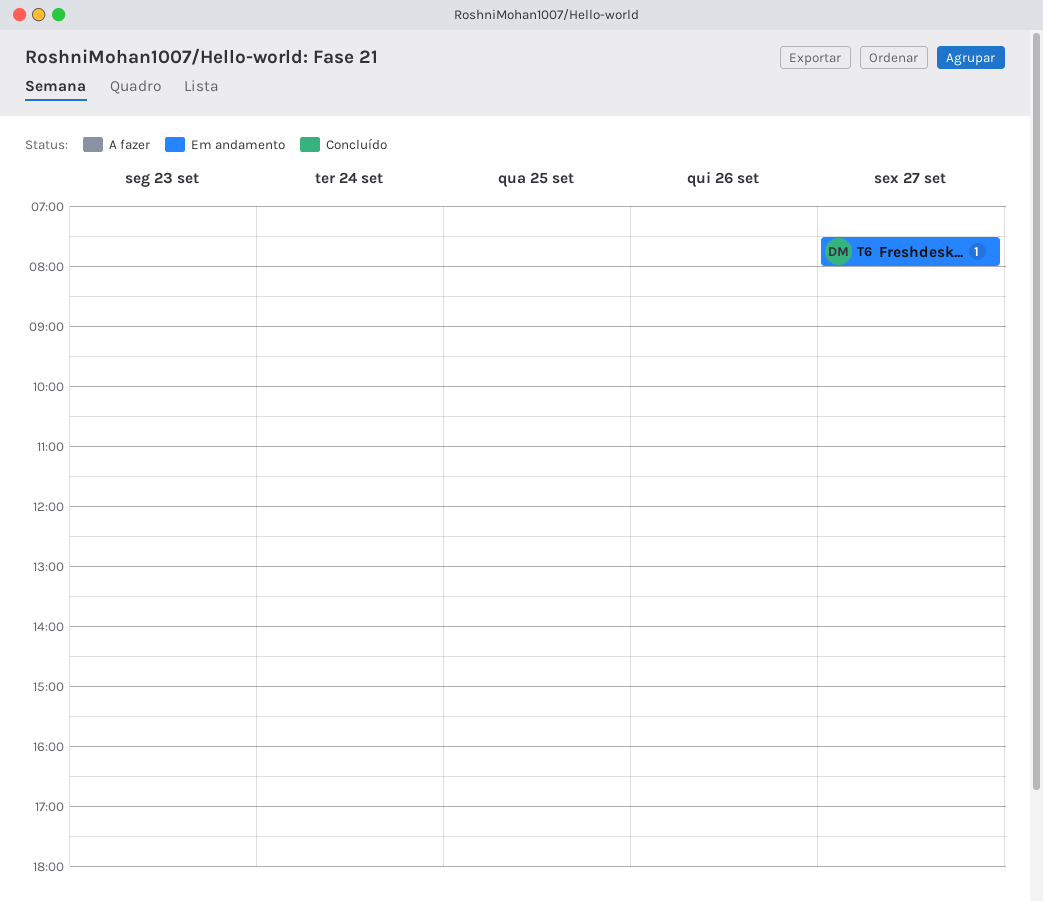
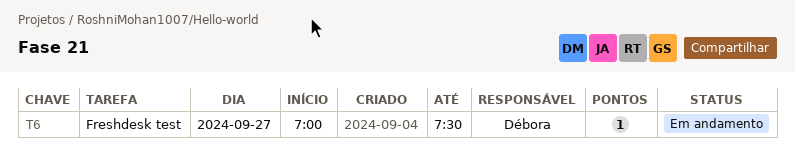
T6, begins: 07:30 -> 07:00
T6, ends: 08:00 -> 07:30

